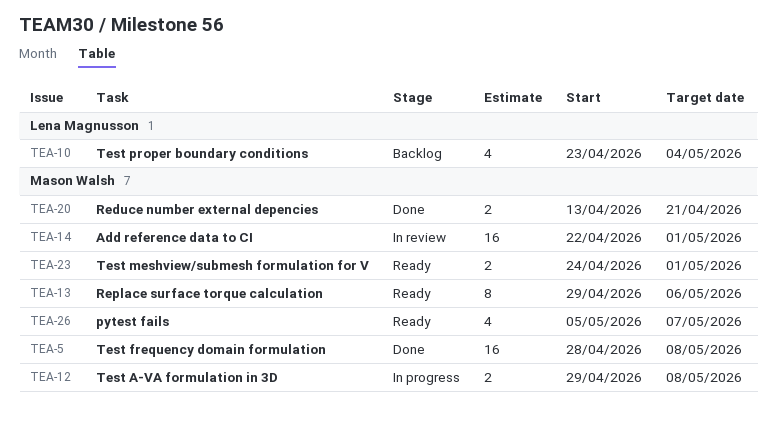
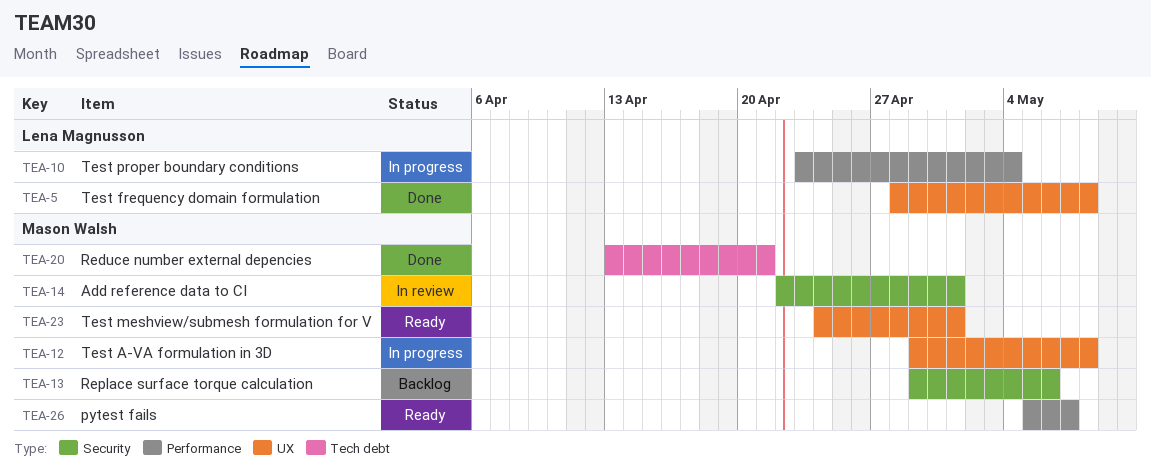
TEA-5, owner: Mason Walsh -> Lena Magnusson
TEA-10, status: Backlog -> In progress
TEA-13, status: Ready -> Backlog

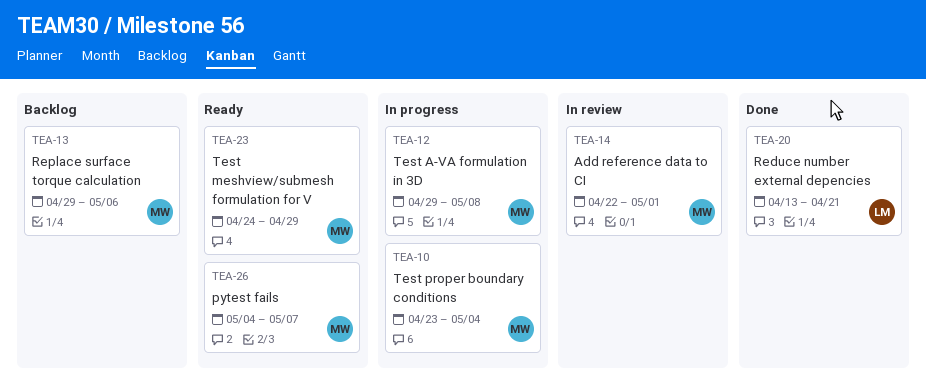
TEA-5: present -> none
TEA-10, owner: Lena Magnusson -> Mason Walsh
TEA-20, owner: Mason Walsh -> Lena Magnusson
TEA-23, due: May 1 -> Apr 29
TEA-26, start: May 5 -> May 4

